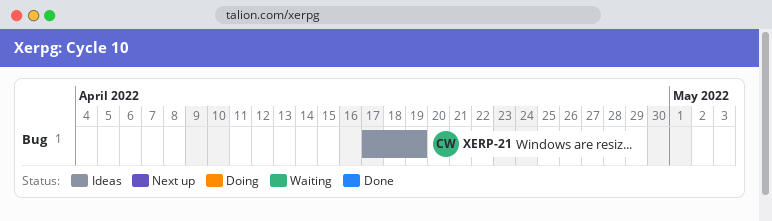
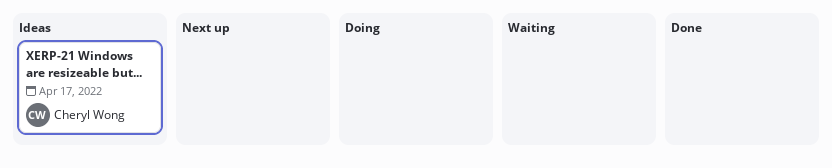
XERP-21, due: Apr 19 -> Apr 17

